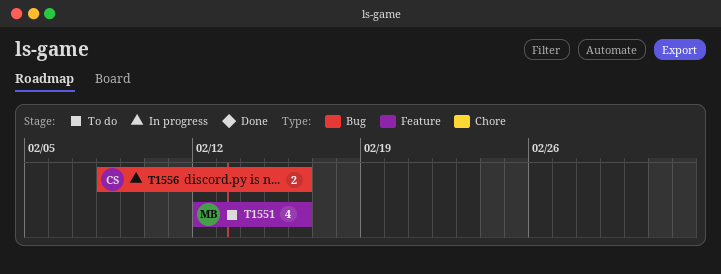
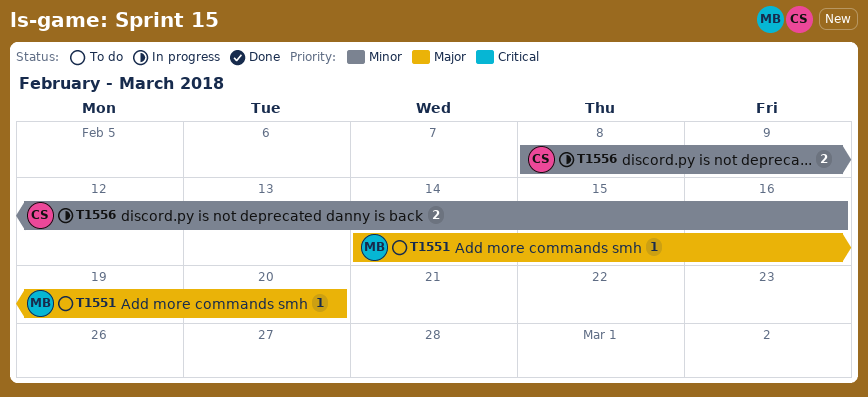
T1551, estimate: 4 -> 1
T1551, start: Feb 12 -> Feb 14
T1551, due: Feb 16 -> Feb 20

